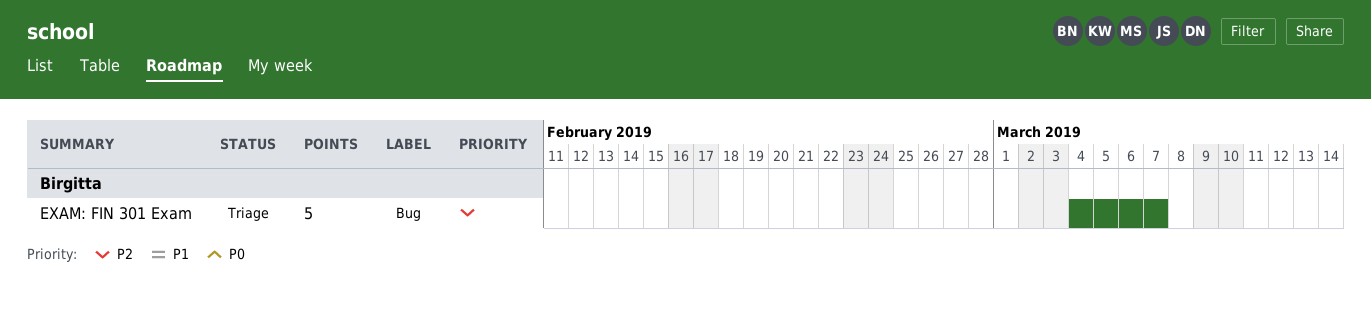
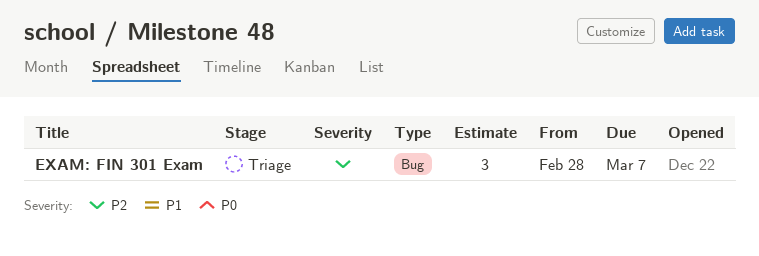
EXAM: FIN 301 Exam, estimate: 5 -> 3
EXAM: FIN 301 Exam, start: Mar 4 -> Feb 28

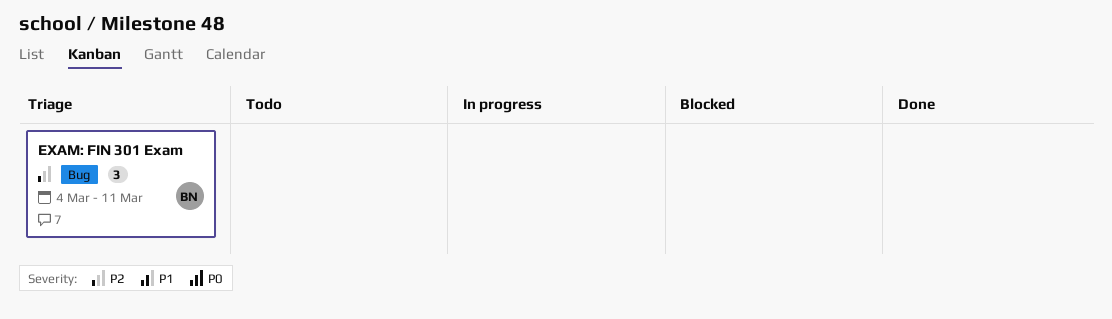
EXAM: FIN 301 Exam, start: Feb 28 -> Mar 4
EXAM: FIN 301 Exam, due: Mar 7 -> Mar 11

